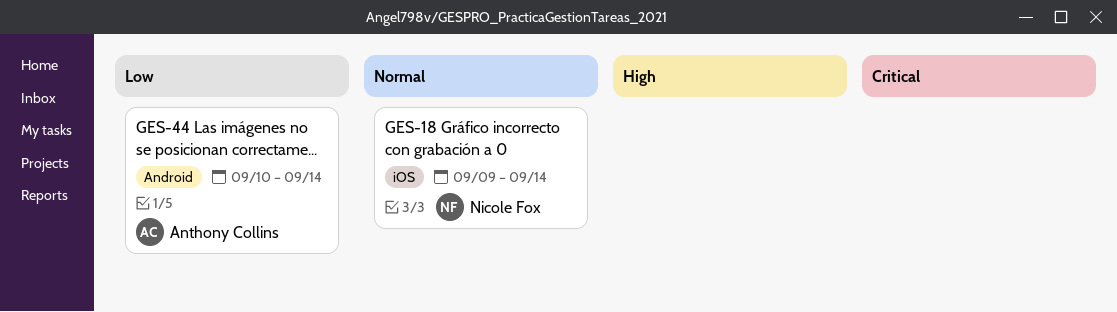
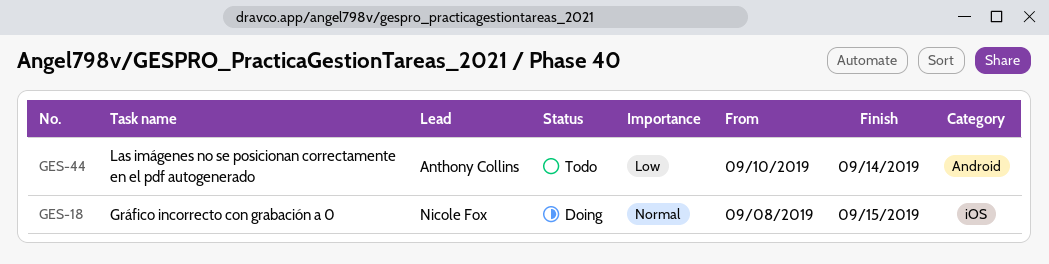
GES-18, start: Sep 9 -> Sep 8
GES-18, due: Sep 14 -> Sep 15

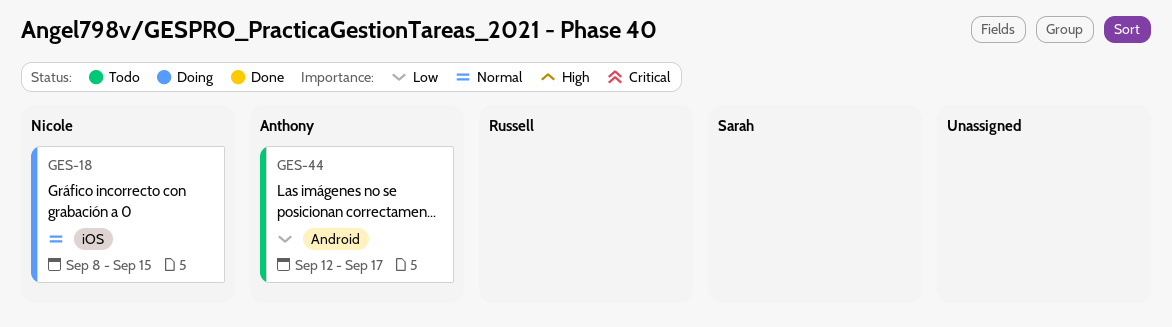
GES-44, start: Sep 10 -> Sep 12
GES-44, due: Sep 14 -> Sep 17

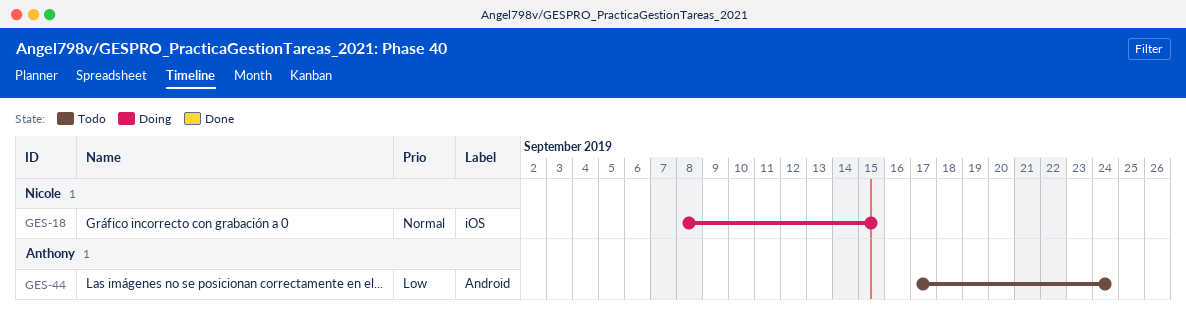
GES-44, start: Sep 12 -> Sep 17
GES-44, due: Sep 17 -> Sep 24

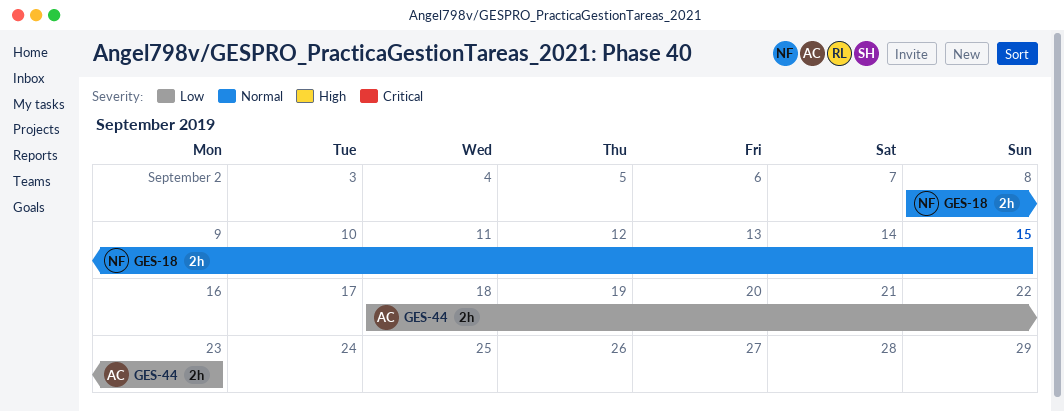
GES-44, start: Sep 17 -> Sep 18
GES-44, due: Sep 24 -> Sep 23

